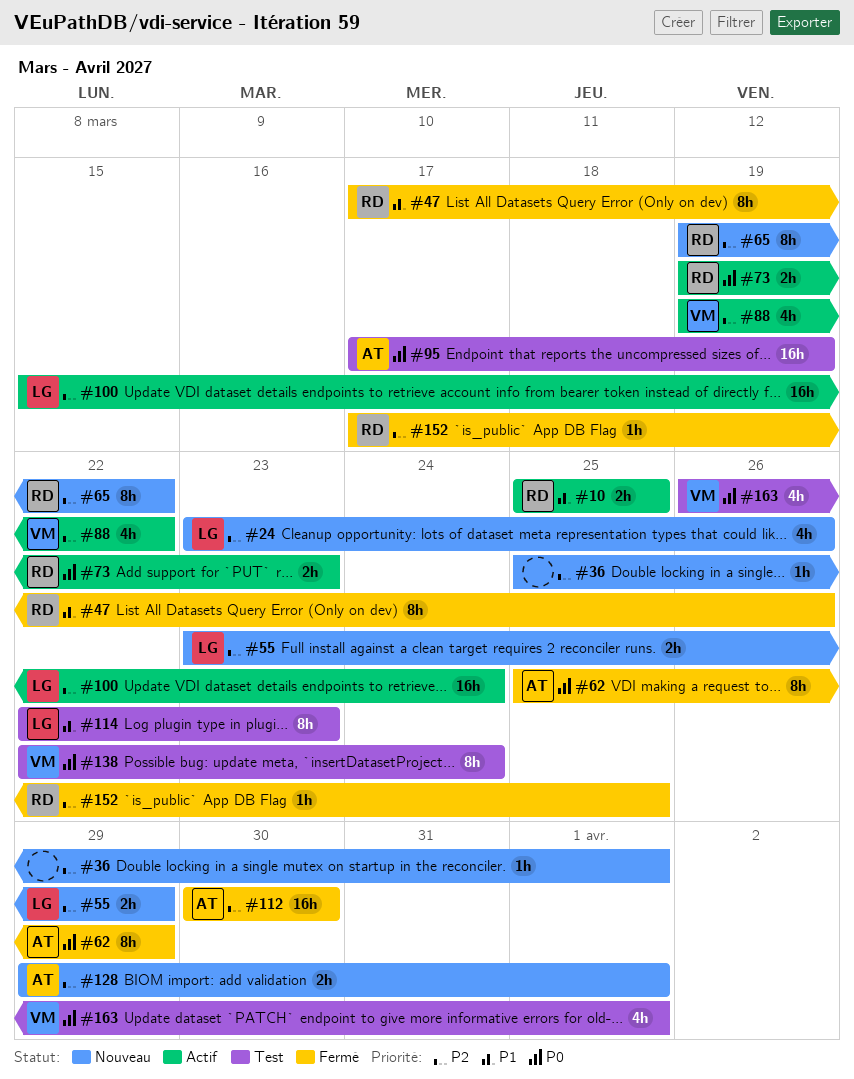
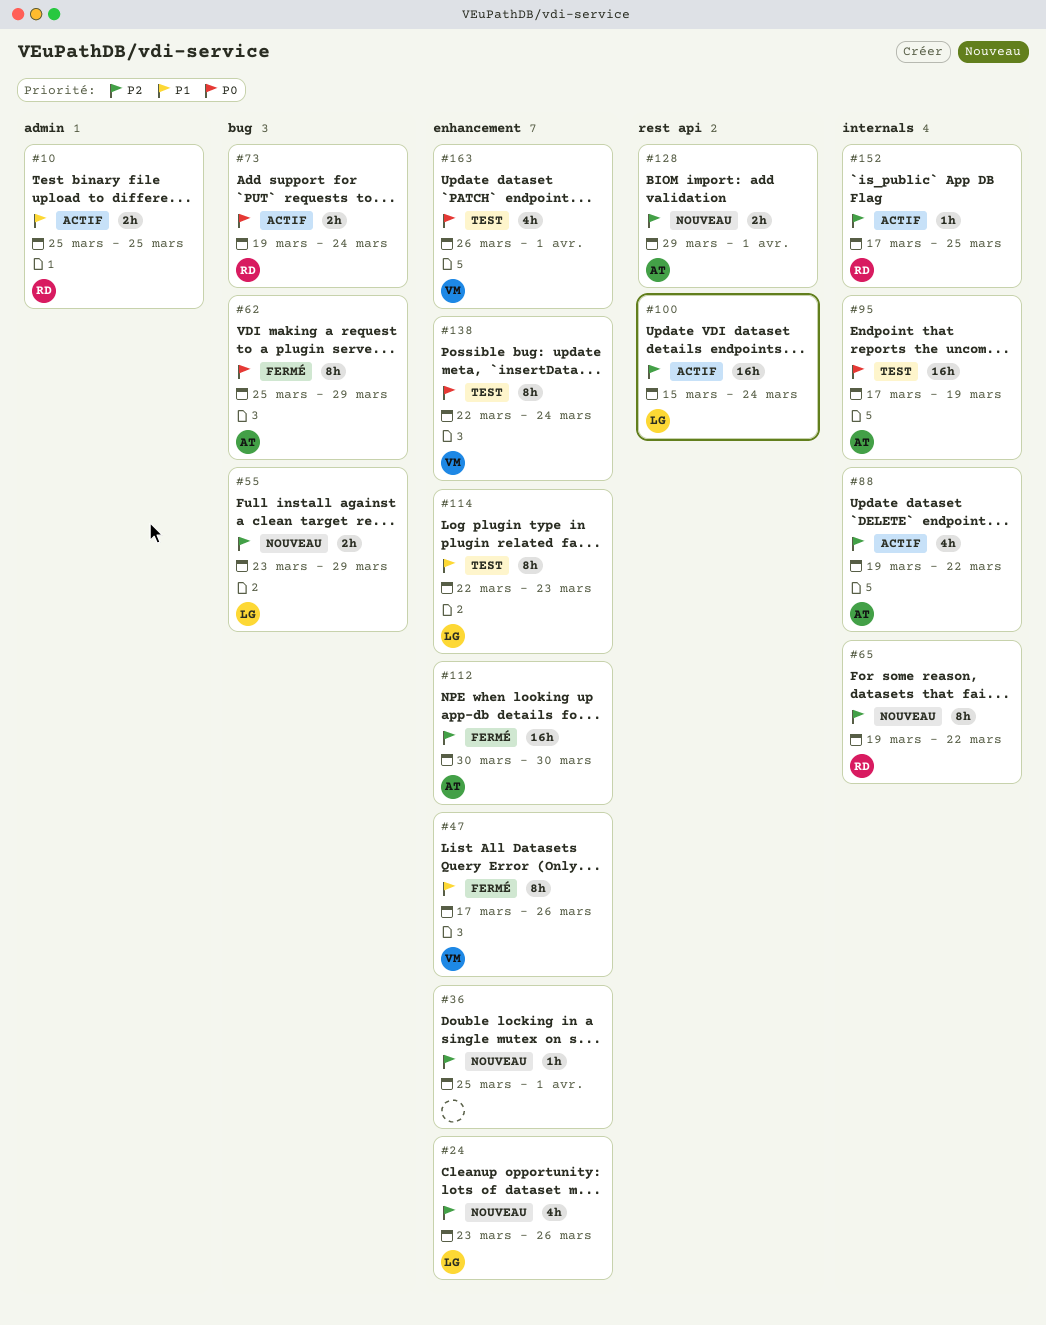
#47, owner: RD -> VM
#73, due: Mar 23 -> Mar 24
#88, owner: VM -> AT
#152, status: Fermé -> Actif

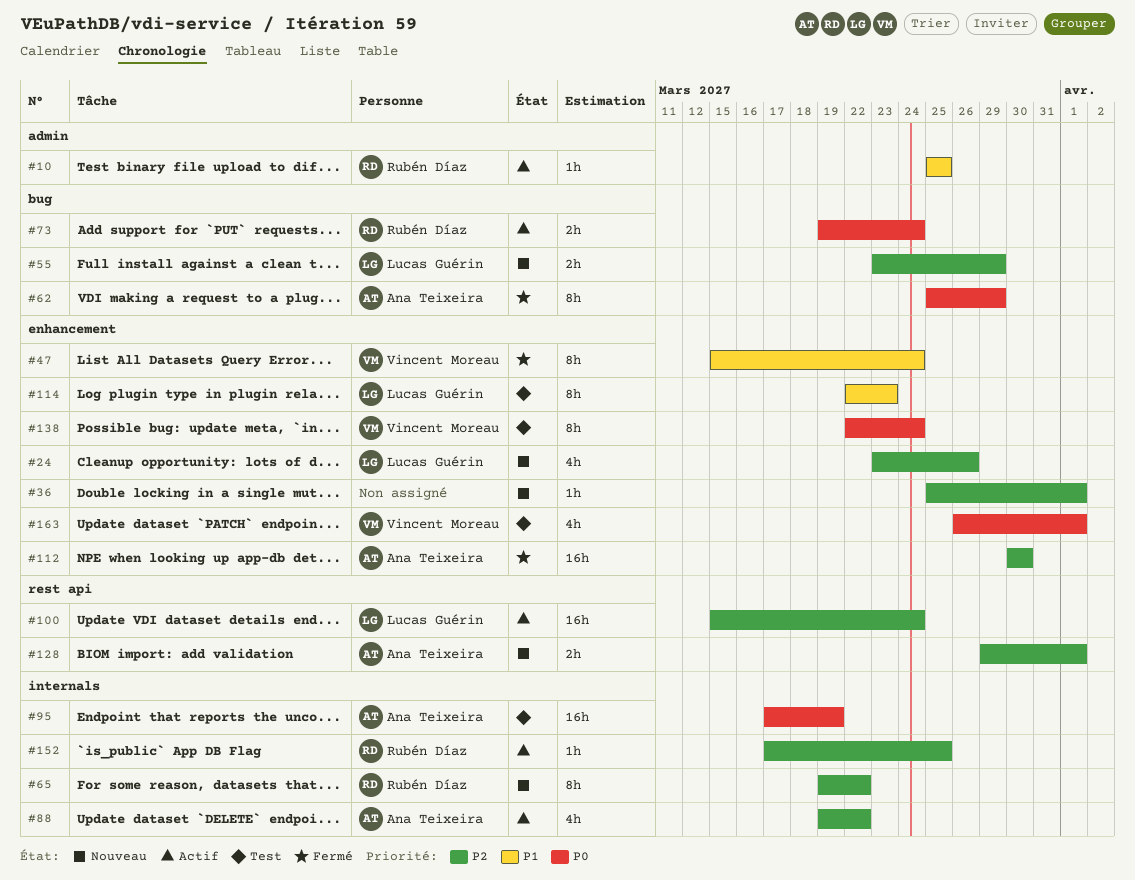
#10, estimate: 2h -> 1h
#47, start: Mar 17 -> Mar 15
#47, due: Mar 26 -> Mar 24

